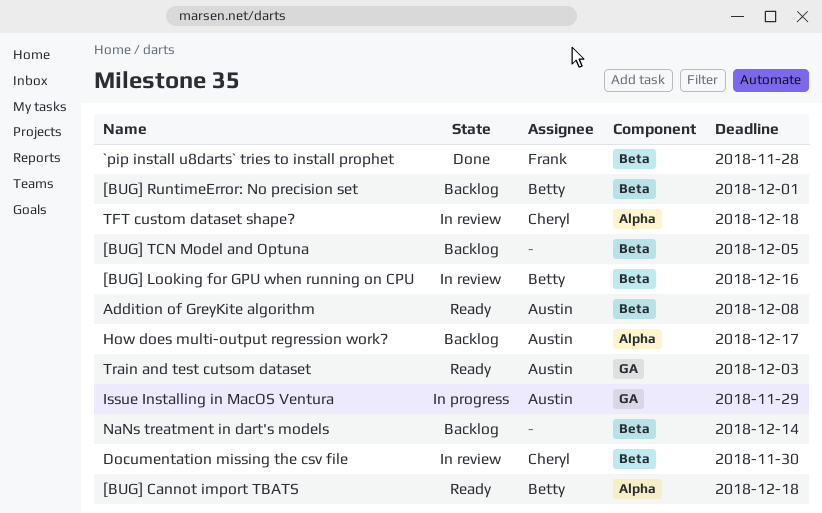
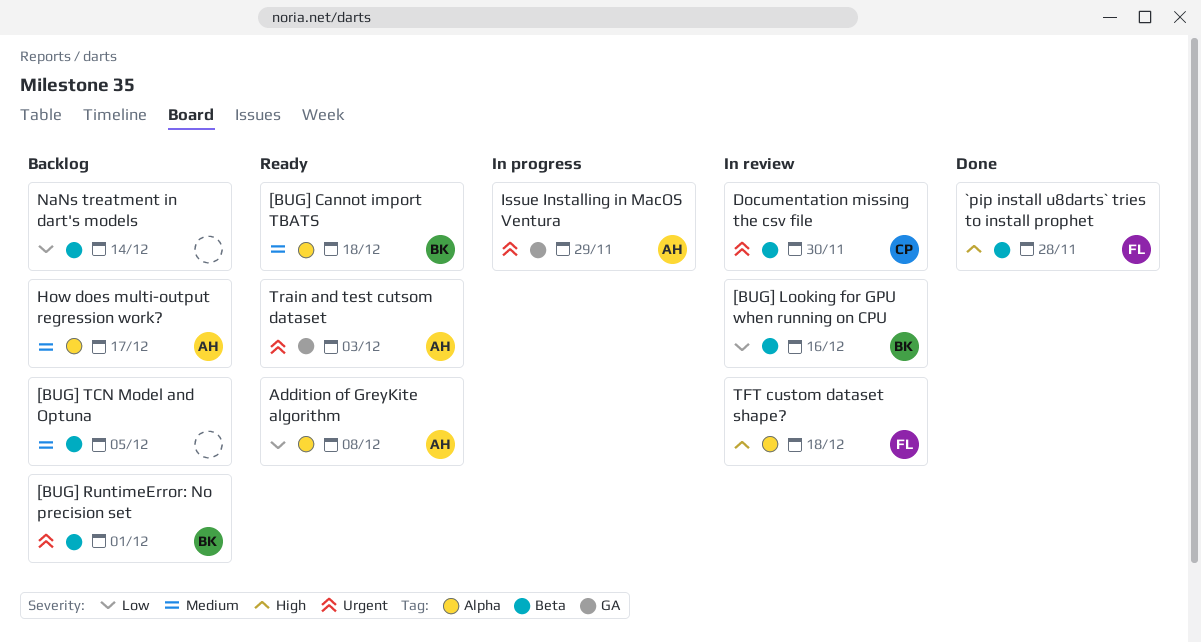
Addition of GreyKite algorithm, label: Beta -> Alpha
TFT custom dataset shape?, owner: Cheryl -> Frank

